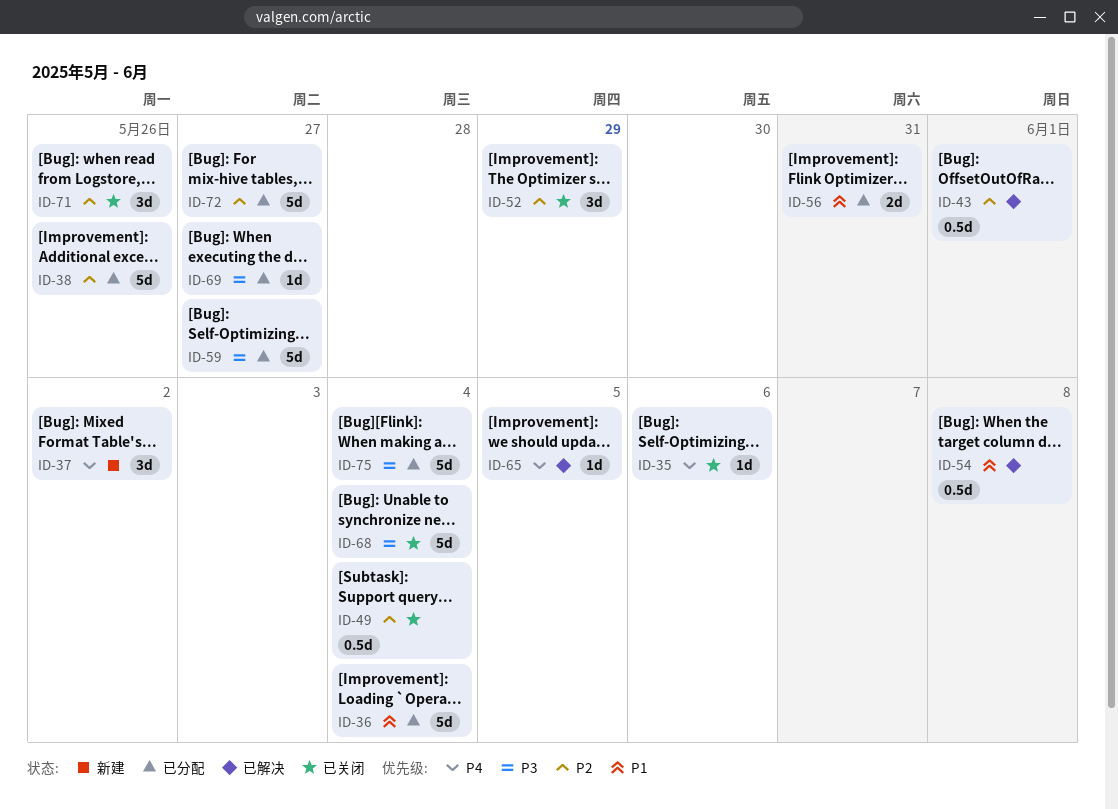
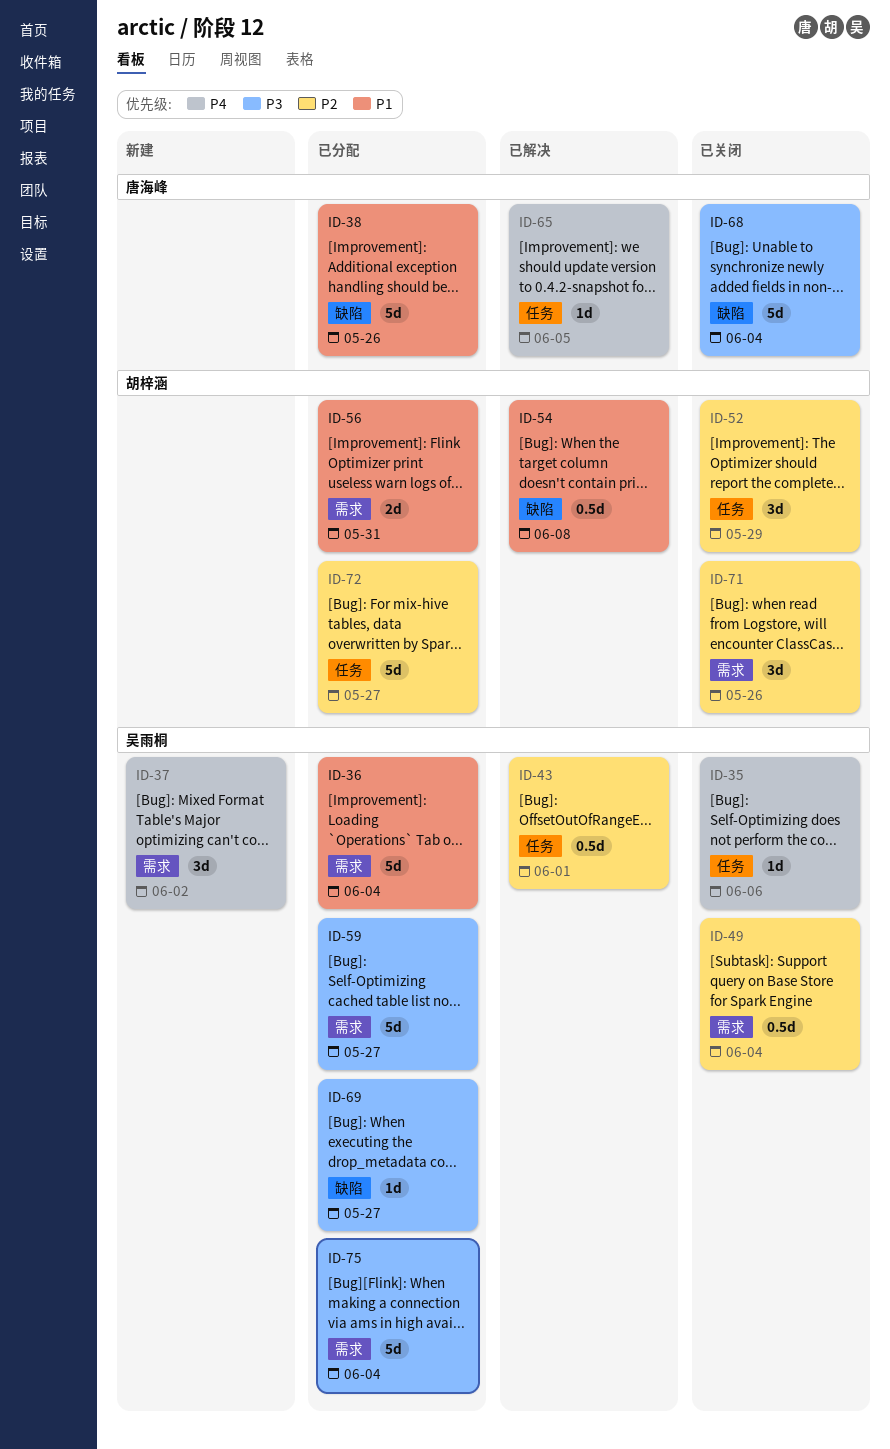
ID-38, priority: P2 -> P1

